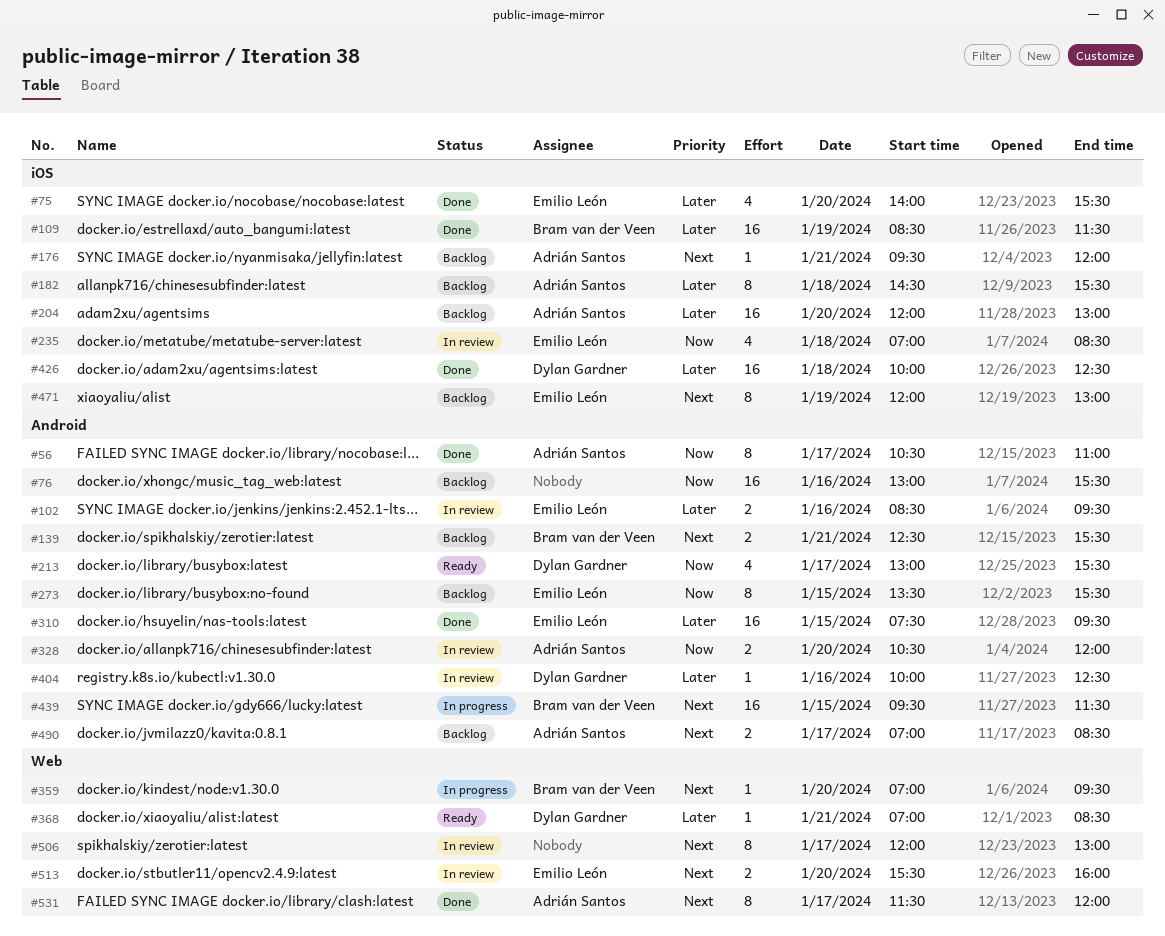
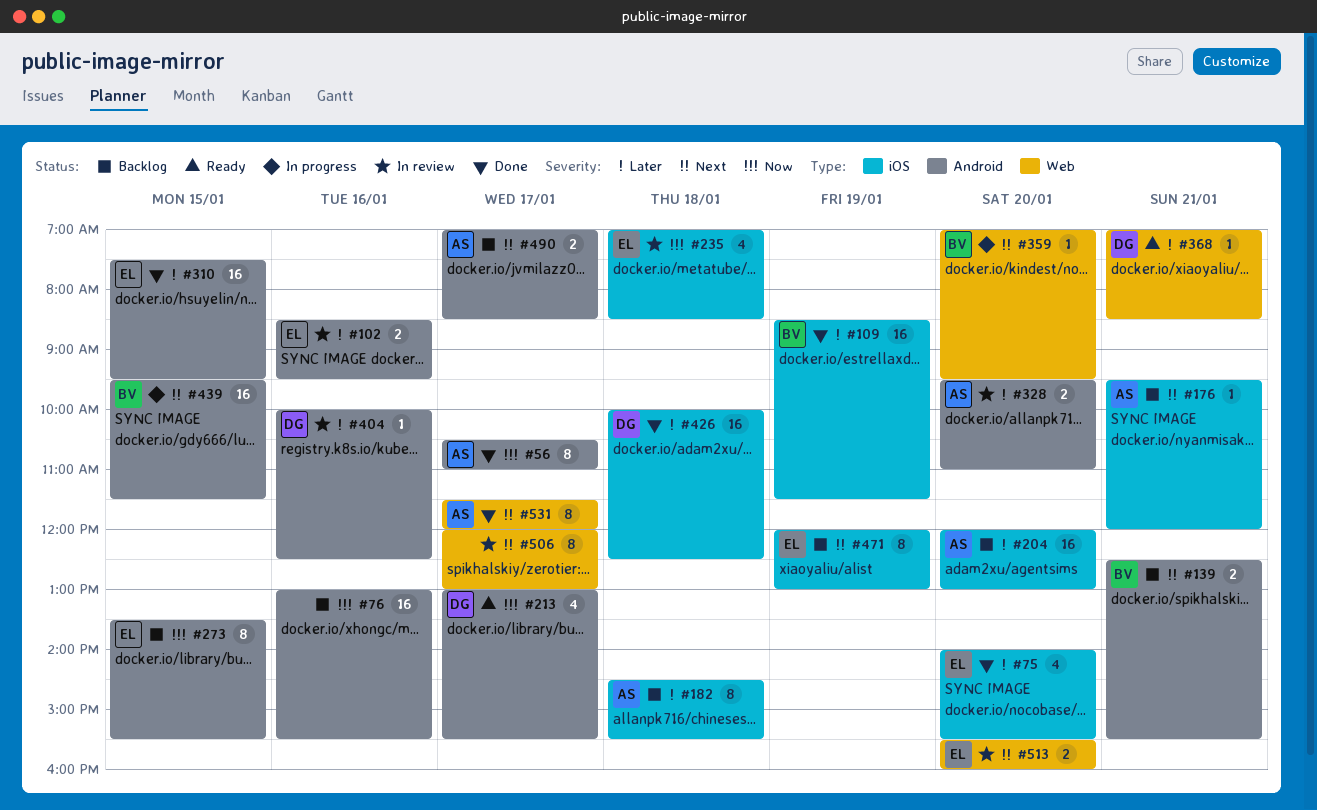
#328, priority: Now -> Later
#328, begins: 10:30 -> 09:30
#328, ends: 12:00 -> 11:00

